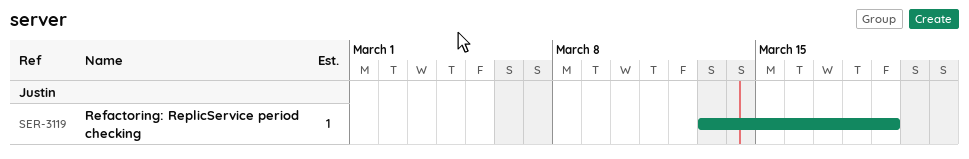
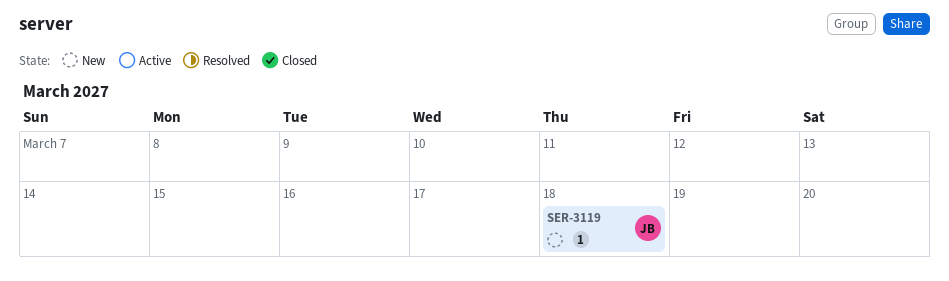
SER-3119, due: Mar 19 -> Mar 18

